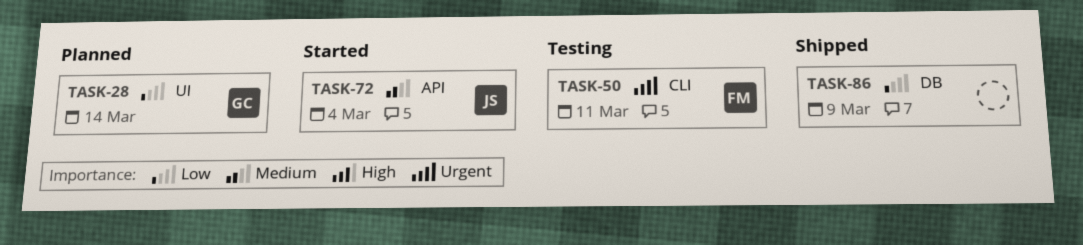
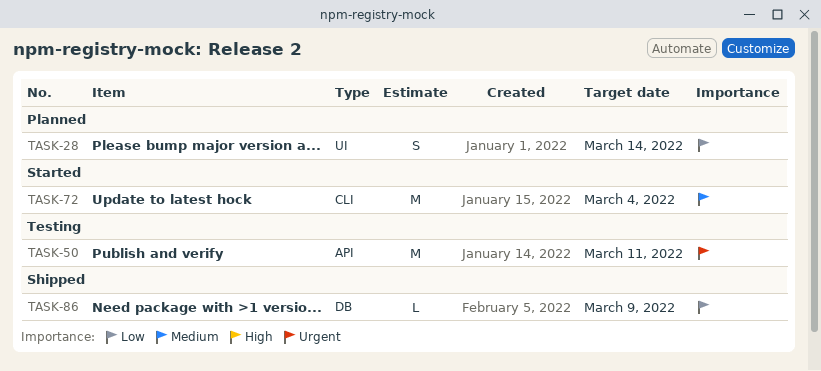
TASK-50, label: CLI -> API
TASK-72, label: API -> CLI

